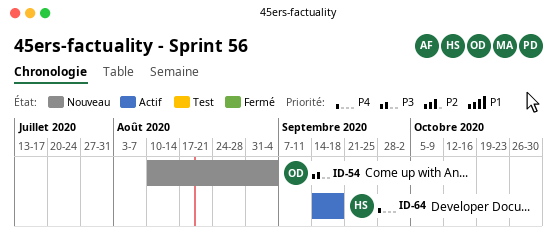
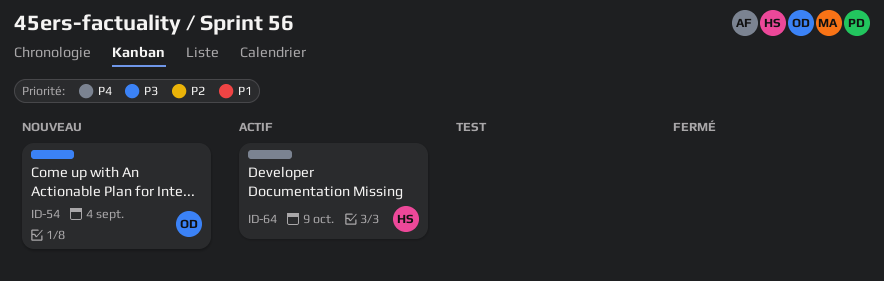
ID-64, due: Sep 18 -> Oct 9

